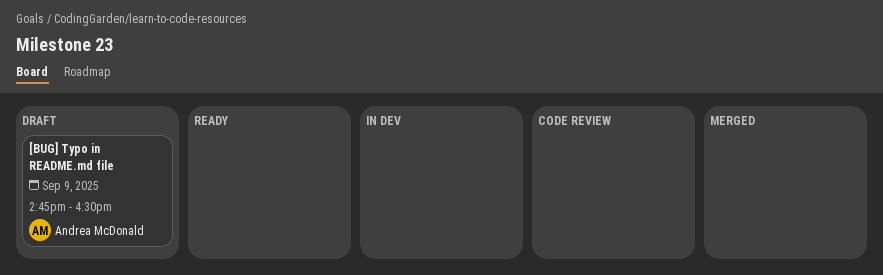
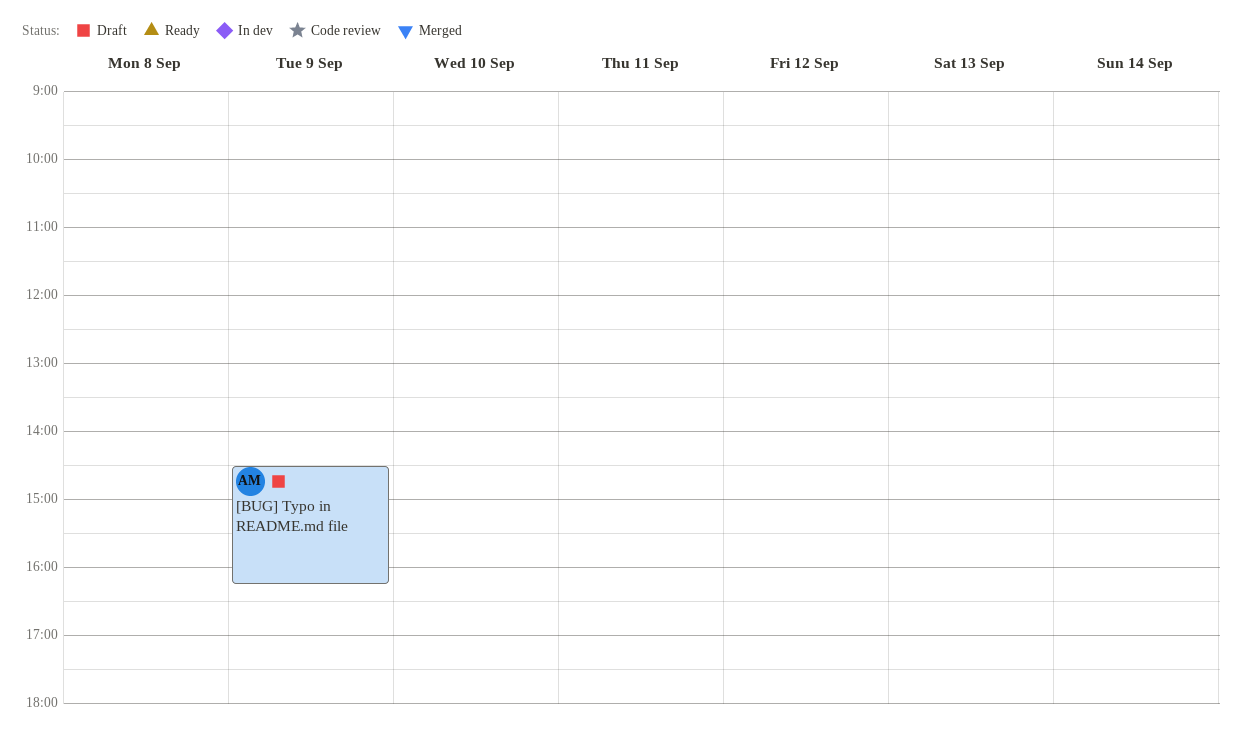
[BUG] Typo in README.md file, begins: 14:45 -> 14:30
[BUG] Typo in README.md file, ends: 16:30 -> 16:15

